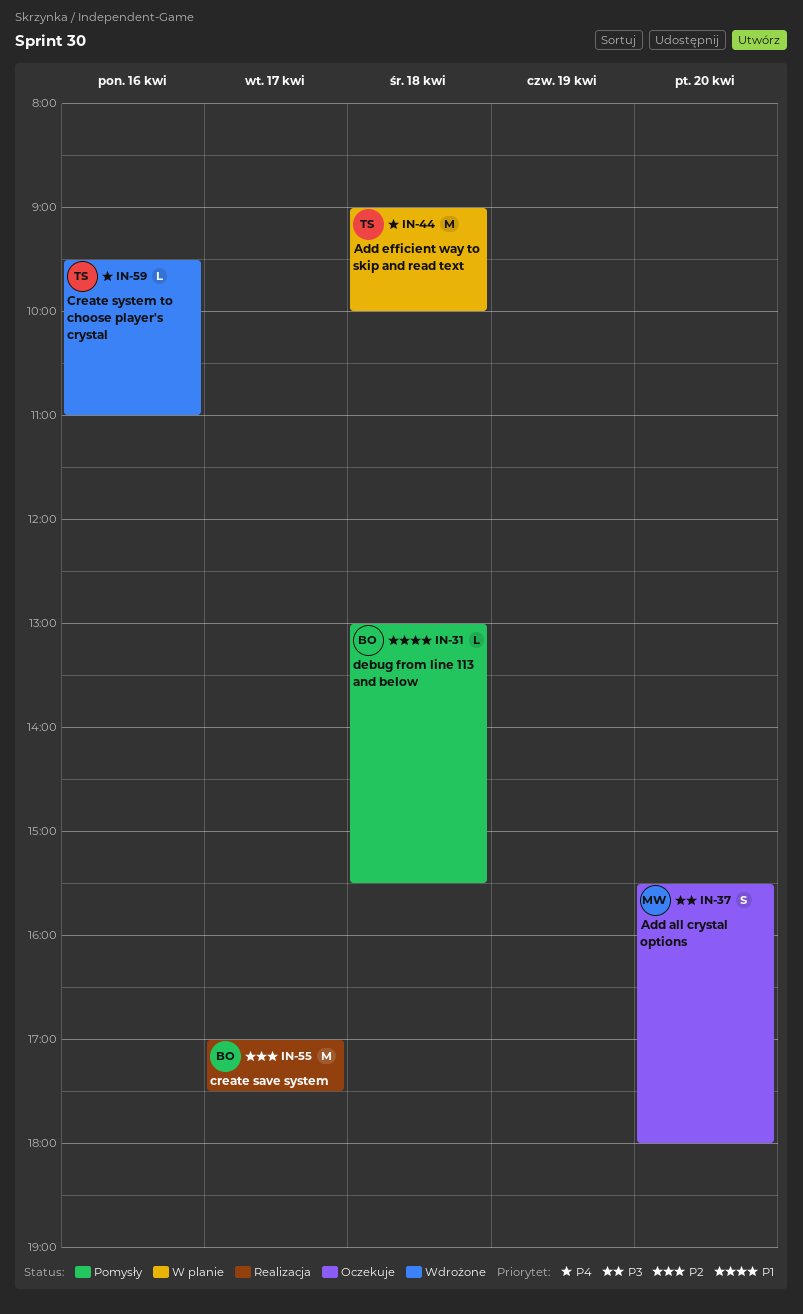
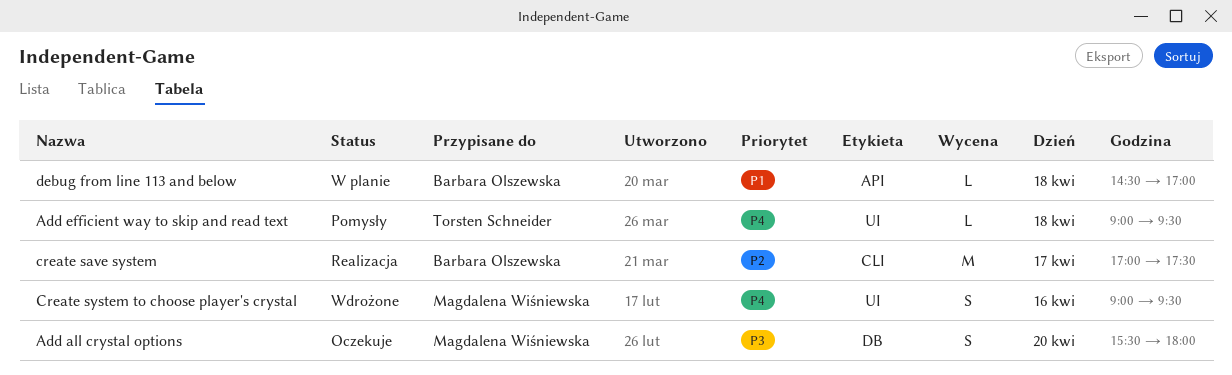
Add efficient way to skip and read text, status: W planie -> Pomysły
Add efficient way to skip and read text, estimate: M -> L
Add efficient way to skip and read text, ends: 10:00 -> 09:30
Create system to choose player's crystal, owner: Torsten Schneider -> Magdalena Wiśniewska
Create system to choose player's crystal, estimate: L -> S
Create system to choose player's crystal, begins: 09:30 -> 09:00
Create system to choose player's crystal, ends: 11:00 -> 09:30
debug from line 113 and below, status: Pomysły -> W planie
debug from line 113 and below, begins: 13:00 -> 14:30
debug from line 113 and below, ends: 15:30 -> 17:00

